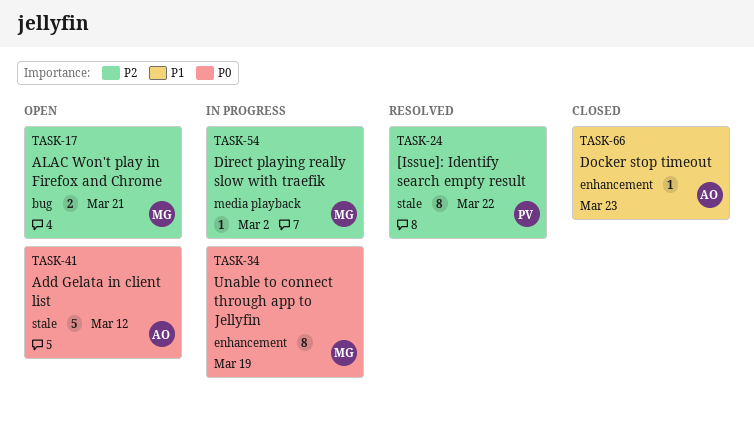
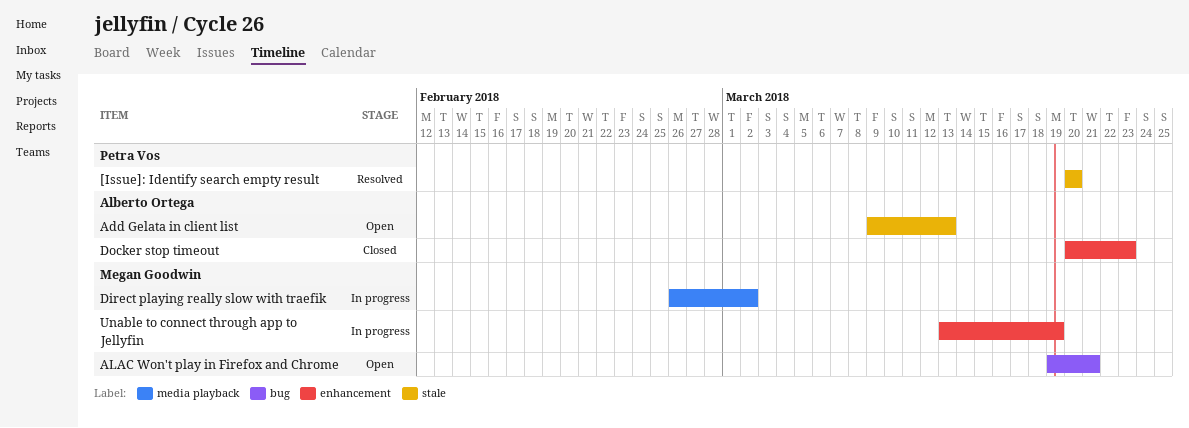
[Issue]: Identify search empty result, due: Mar 22 -> Mar 20
Add Gelata in client list, due: Mar 12 -> Mar 13

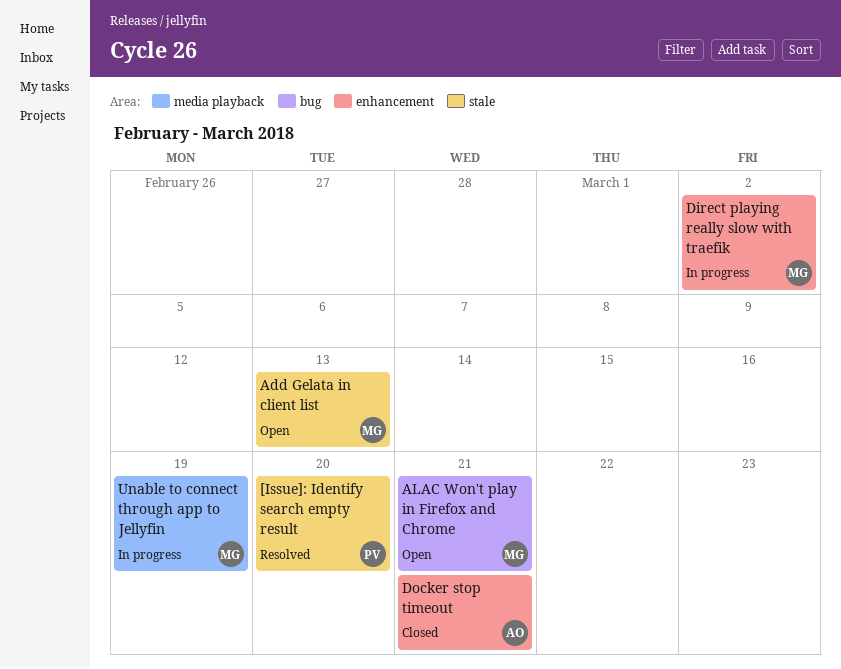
Add Gelata in client list, owner: Alberto Ortega -> Megan Goodwin
Direct playing really slow with traefik, label: media playback -> enhancement
Docker stop timeout, due: Mar 23 -> Mar 21
Unable to connect through app to Jellyfin, label: enhancement -> media playback

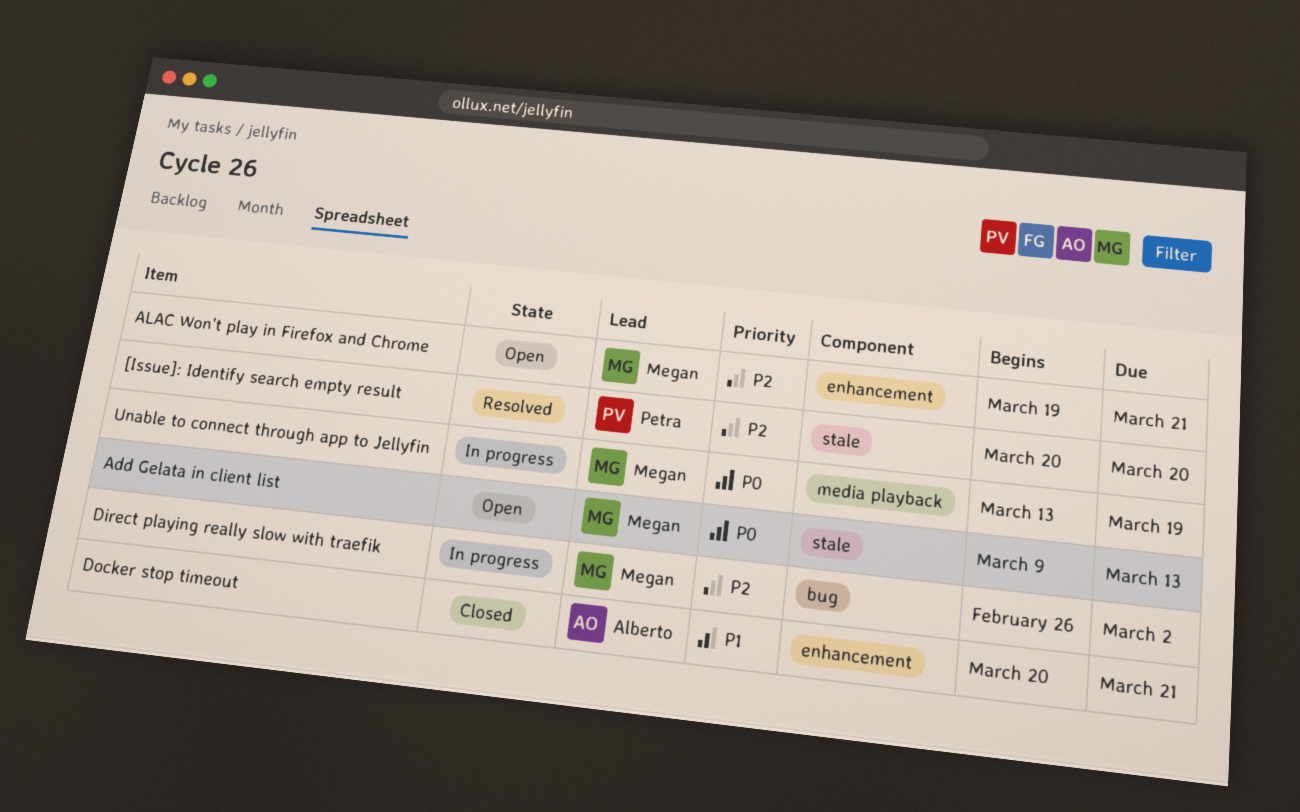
ALAC Won't play in Firefox and Chrome, label: bug -> enhancement
Direct playing really slow with traefik, label: enhancement -> bug

